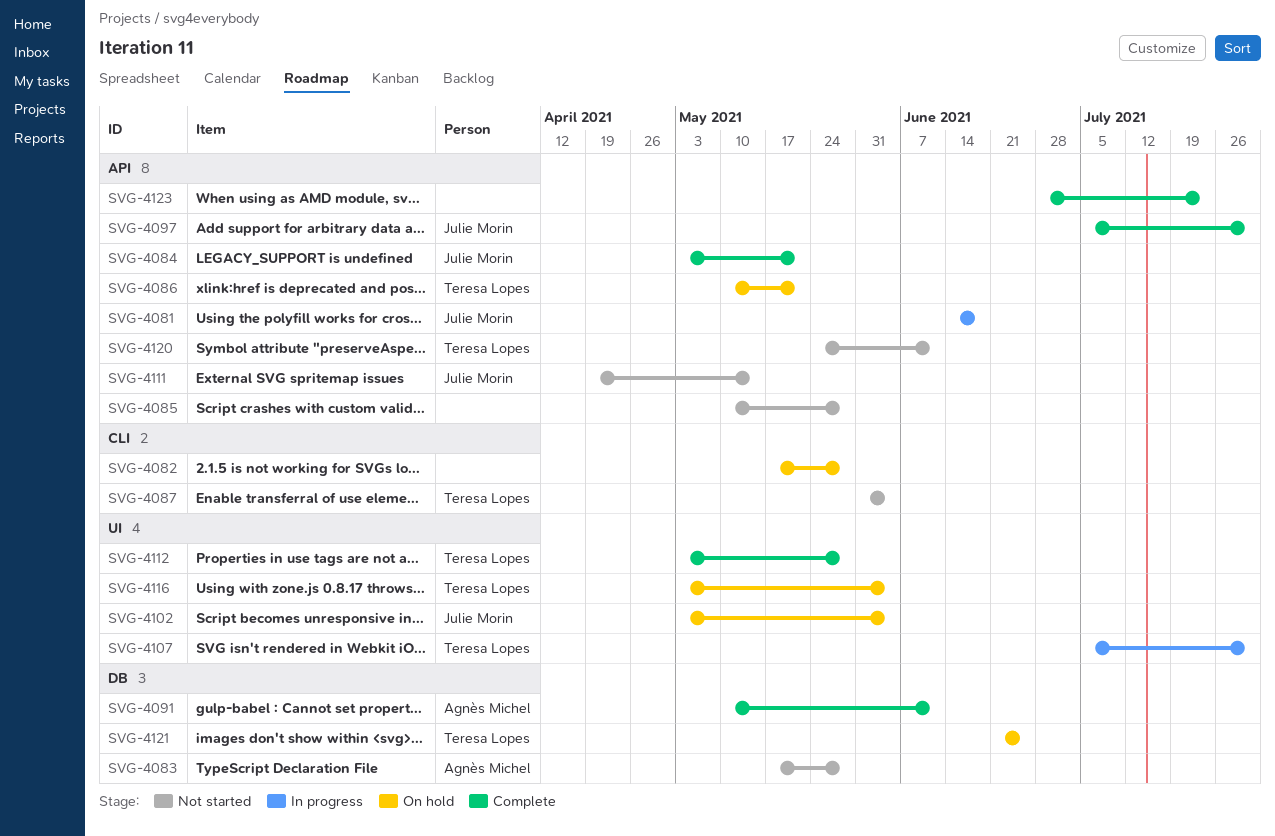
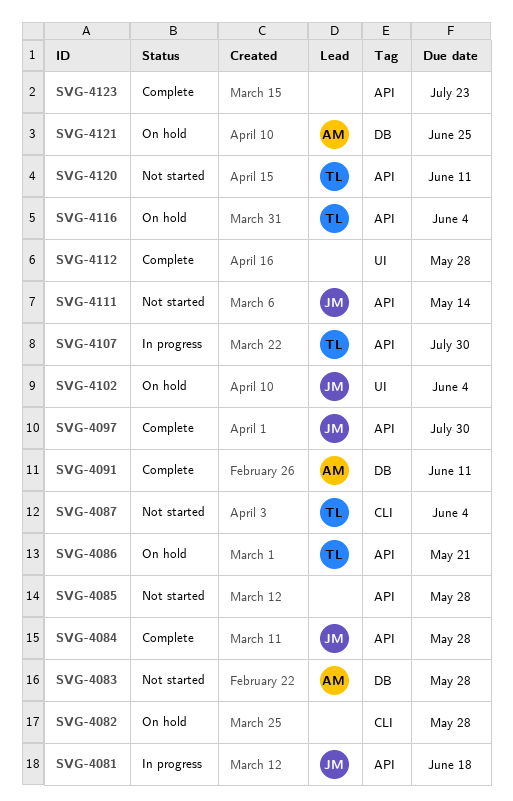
SVG-4084, due: May 21 -> May 28
SVG-4107, label: UI -> API
SVG-4112, owner: Teresa Lopes -> none
SVG-4116, label: UI -> API
SVG-4121, owner: Teresa Lopes -> Agnès Michel

